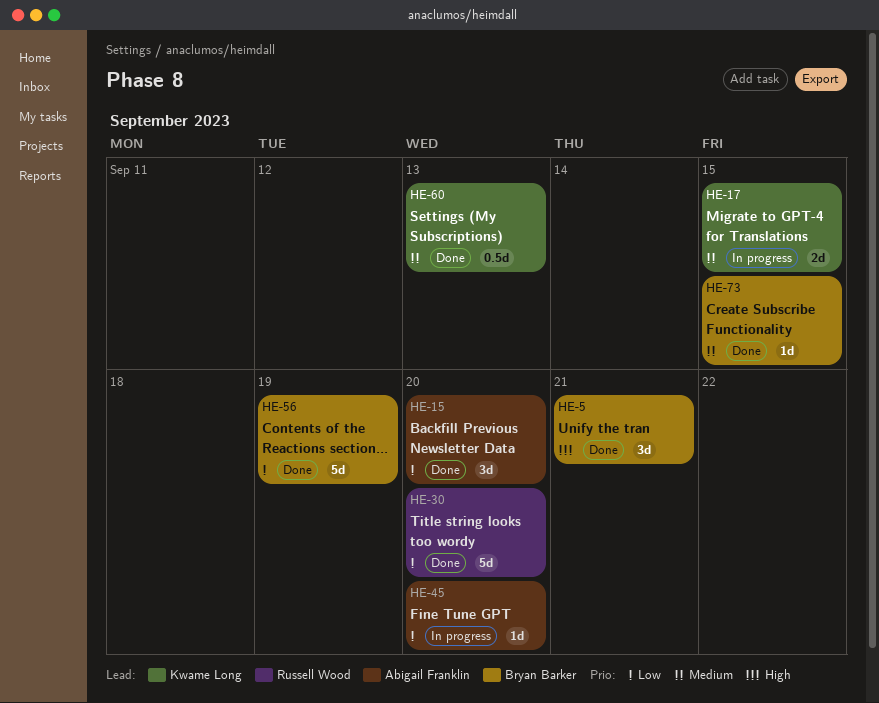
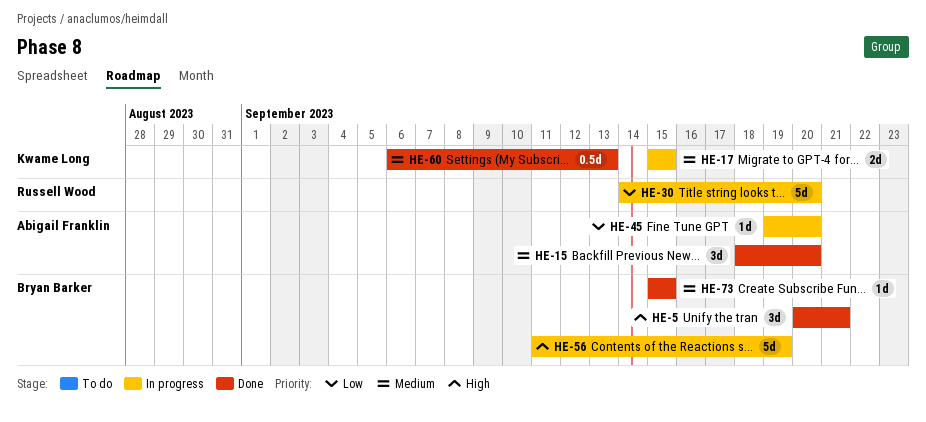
HE-15, priority: Low -> Medium
HE-30, status: Done -> In progress
HE-56, status: Done -> In progress
HE-56, priority: Low -> High

